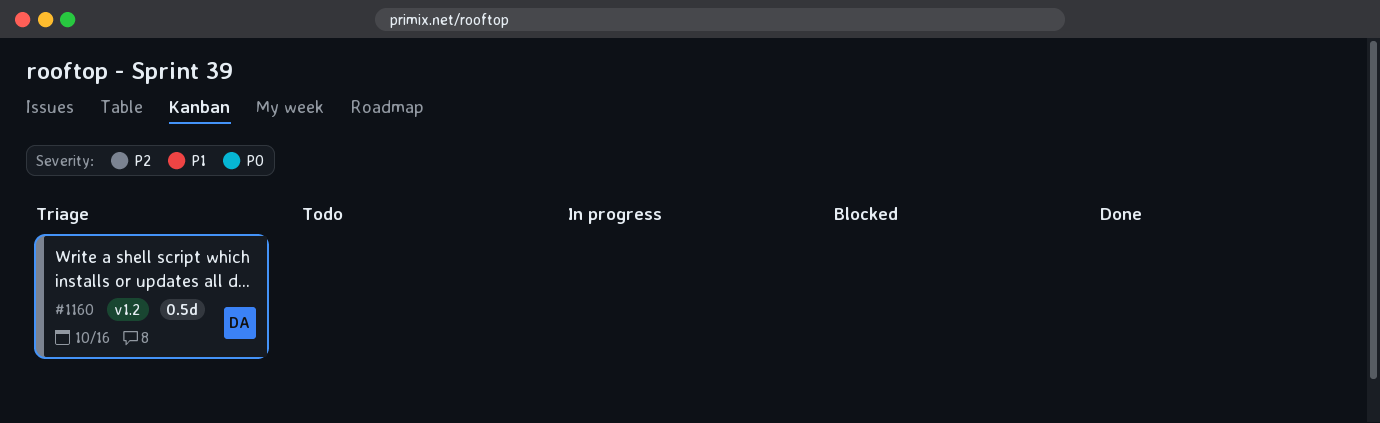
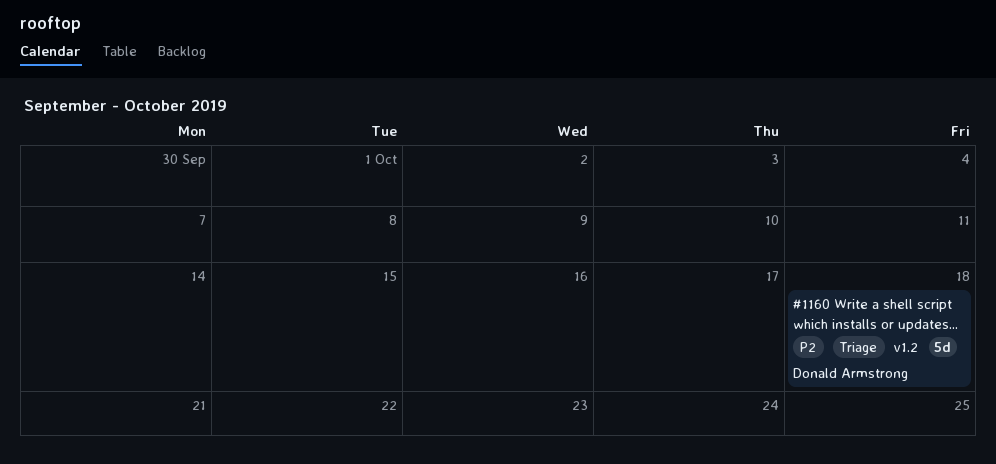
#1160, estimate: 0.5d -> 5d
#1160, due: Oct 16 -> Oct 18

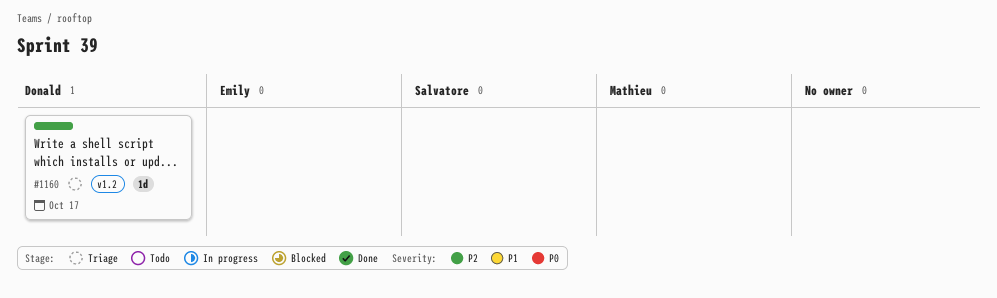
#1160, estimate: 5d -> 1d
#1160, due: Oct 18 -> Oct 17

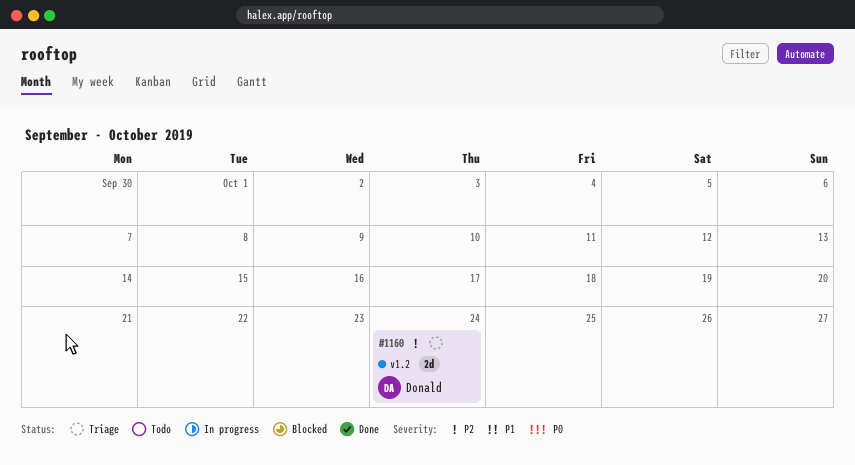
#1160, estimate: 1d -> 2d
#1160, due: Oct 17 -> Oct 24

